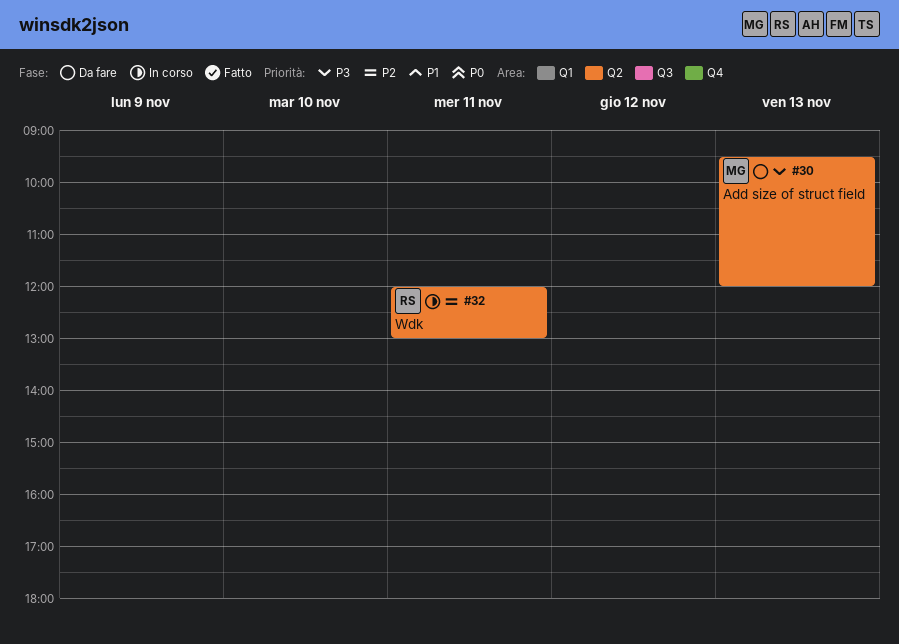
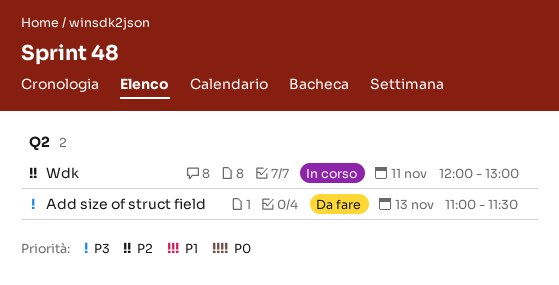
Add size of struct field, begins: 09:30 -> 11:00
Add size of struct field, ends: 12:00 -> 11:30

